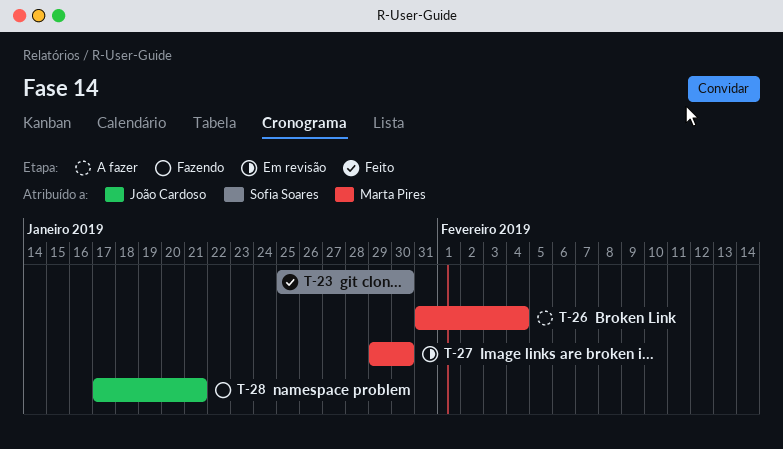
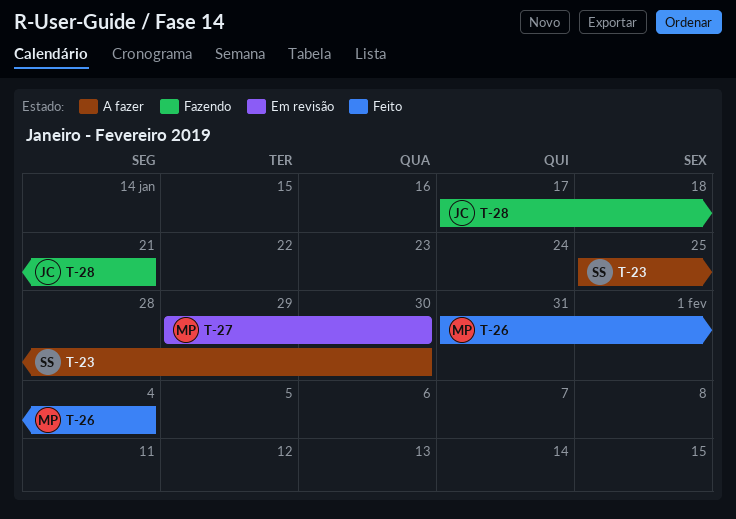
T-23, status: Feito -> A fazer
T-26, status: A fazer -> Feito

